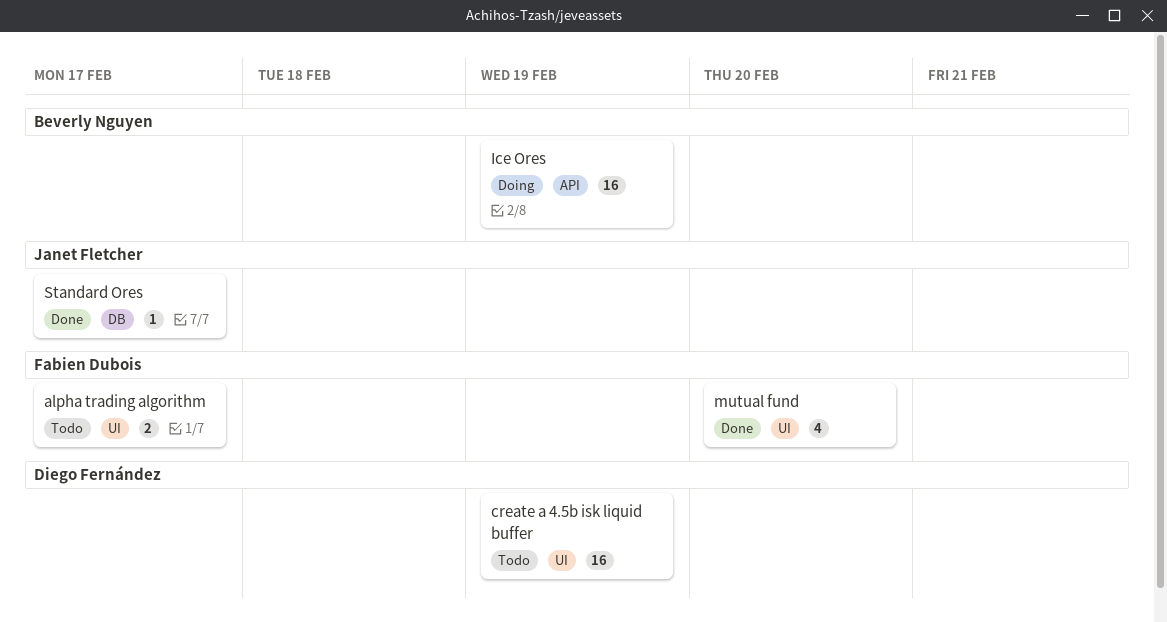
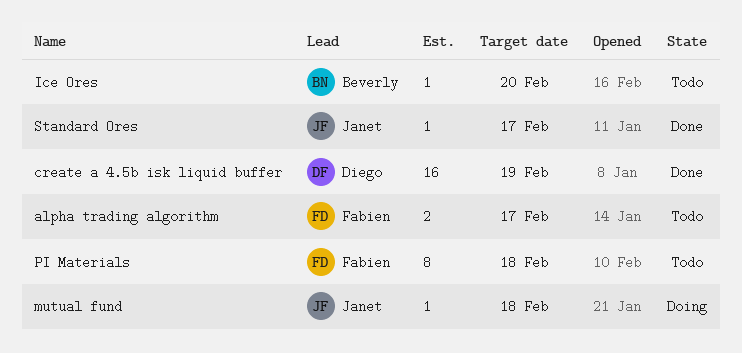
create a 4.5b isk liquid buffer, status: Todo -> Done
Ice Ores, status: Doing -> Todo
Ice Ores, estimate: 16 -> 1
Ice Ores, due: Feb 19 -> Feb 20
mutual fund, status: Done -> Doing
mutual fund, owner: Fabien Dubois -> Janet Fletcher
mutual fund, estimate: 4 -> 1
mutual fund, due: Feb 20 -> Feb 18
PI Materials: none -> present

